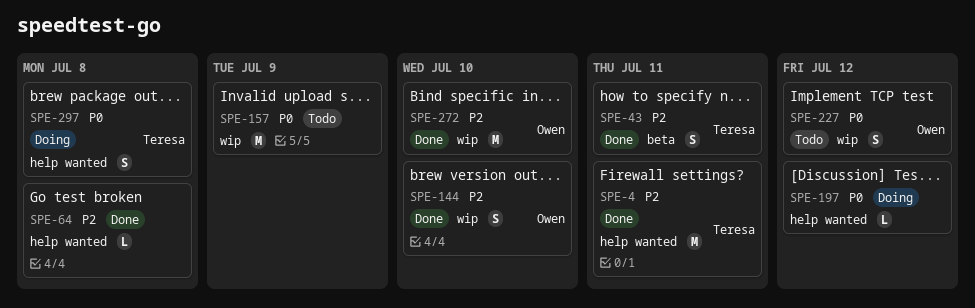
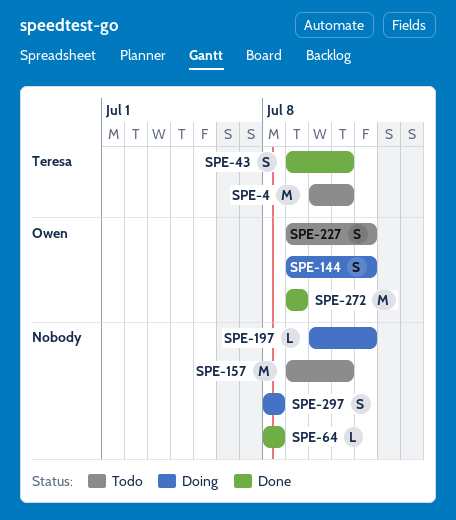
SPE-4, status: Done -> Todo
SPE-144, status: Done -> Doing
SPE-144, due: Jul 10 -> Jul 12
SPE-157, due: Jul 9 -> Jul 11
SPE-272, due: Jul 10 -> Jul 9
SPE-297, owner: Teresa -> none

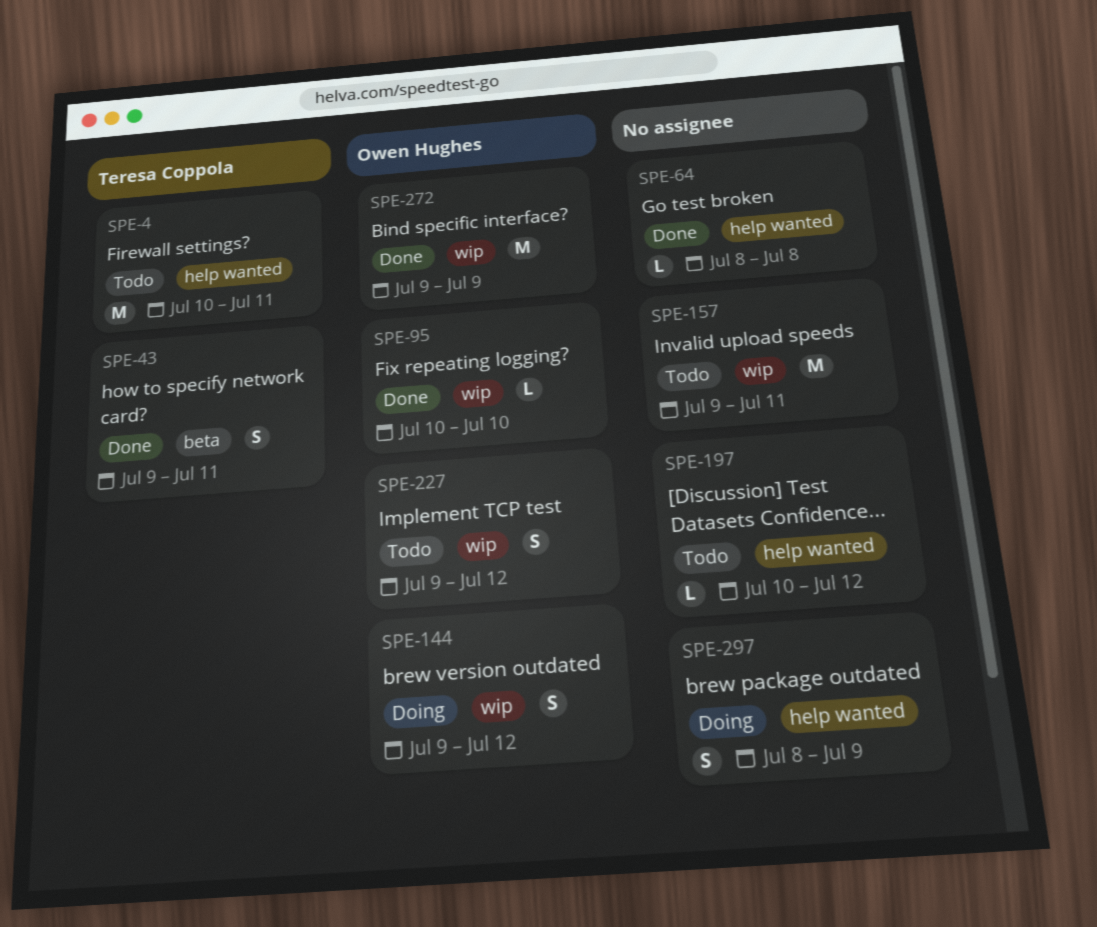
SPE-95: none -> present
SPE-197, status: Doing -> Todo
SPE-297, due: Jul 8 -> Jul 9

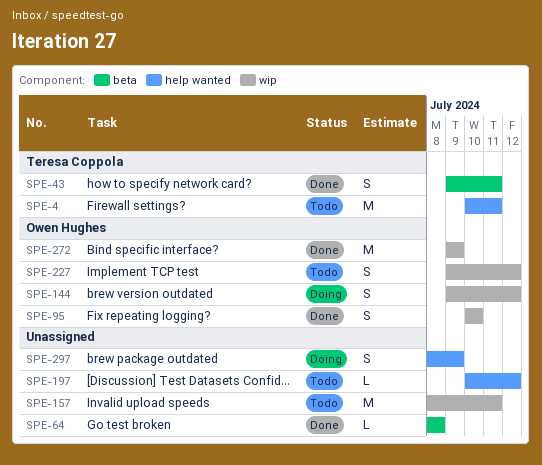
SPE-64, label: help wanted -> beta
SPE-95, estimate: L -> S
SPE-157, start: Jul 9 -> Jul 8

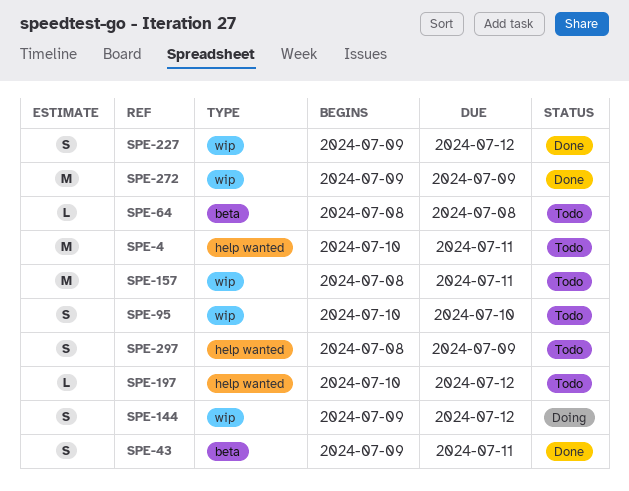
SPE-64, status: Done -> Todo
SPE-95, status: Done -> Todo
SPE-227, status: Todo -> Done
SPE-297, status: Doing -> Todo

